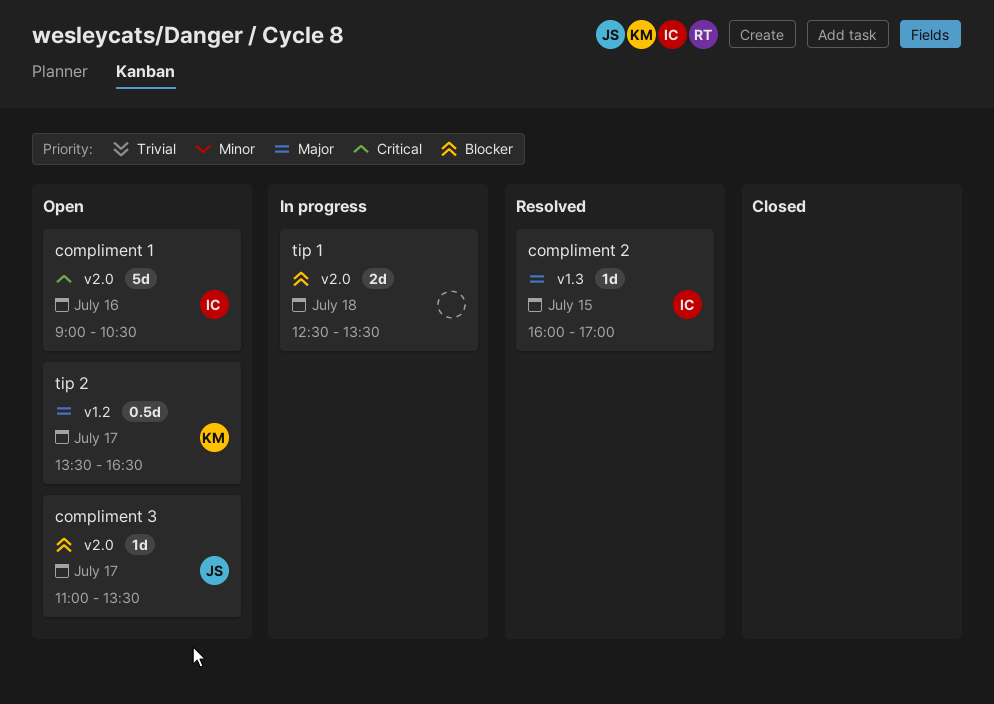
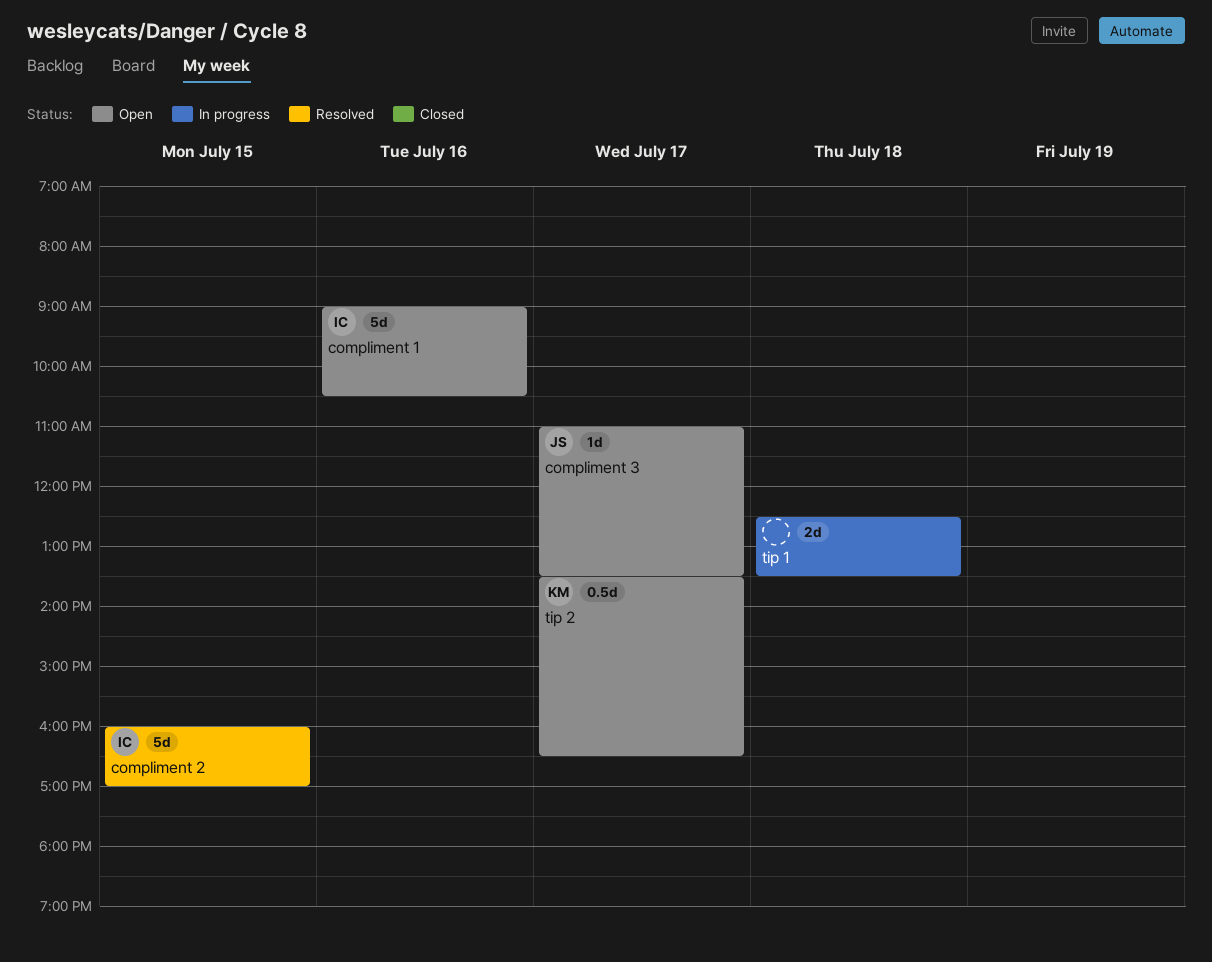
compliment 2, estimate: 1d -> 5d

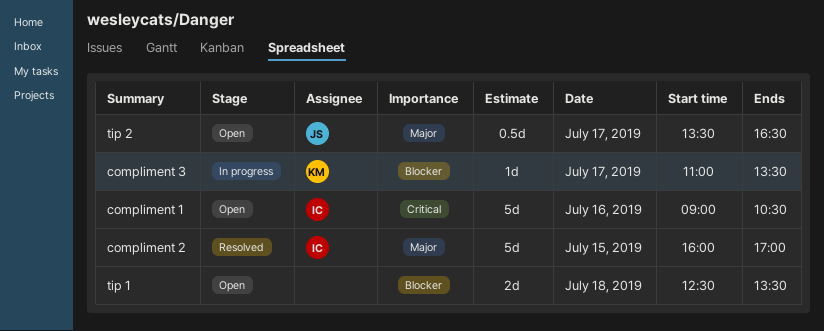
compliment 3, status: Open -> In progress
compliment 3, owner: JS -> KM
tip 1, status: In progress -> Open
tip 2, owner: KM -> JS

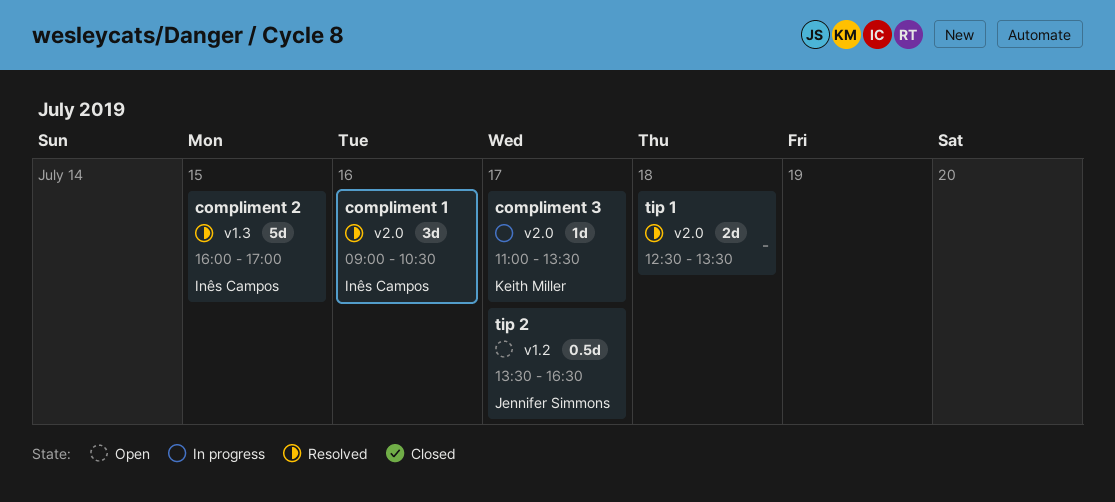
compliment 1, status: Open -> Resolved
compliment 1, estimate: 5d -> 3d
tip 1, status: Open -> Resolved

